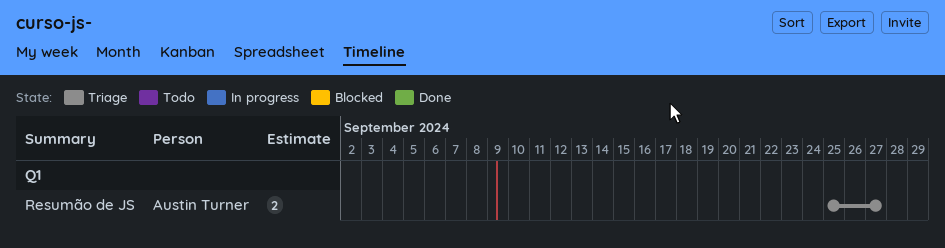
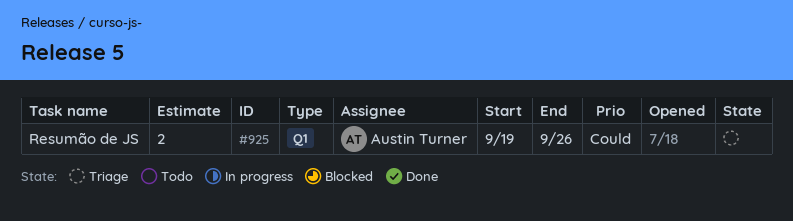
Resumão de JS, start: Sep 25 -> Sep 19
Resumão de JS, due: Sep 27 -> Sep 26

